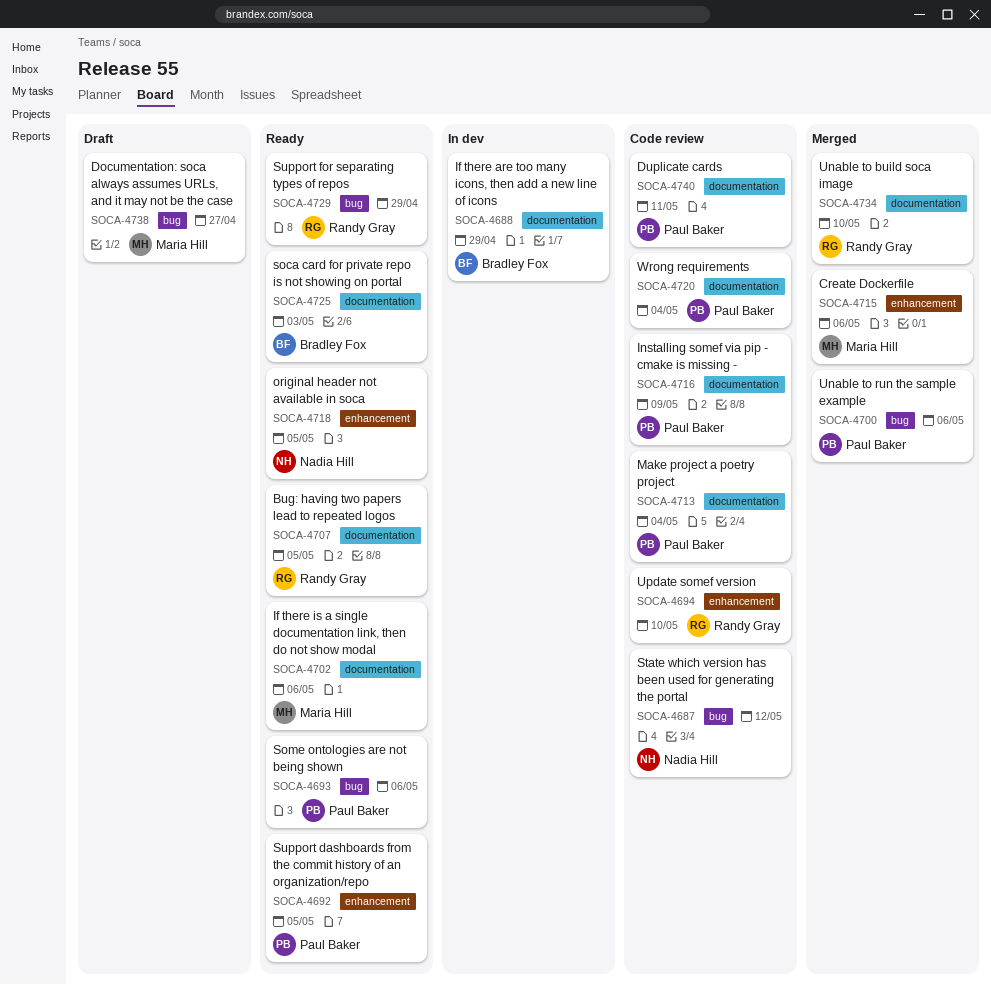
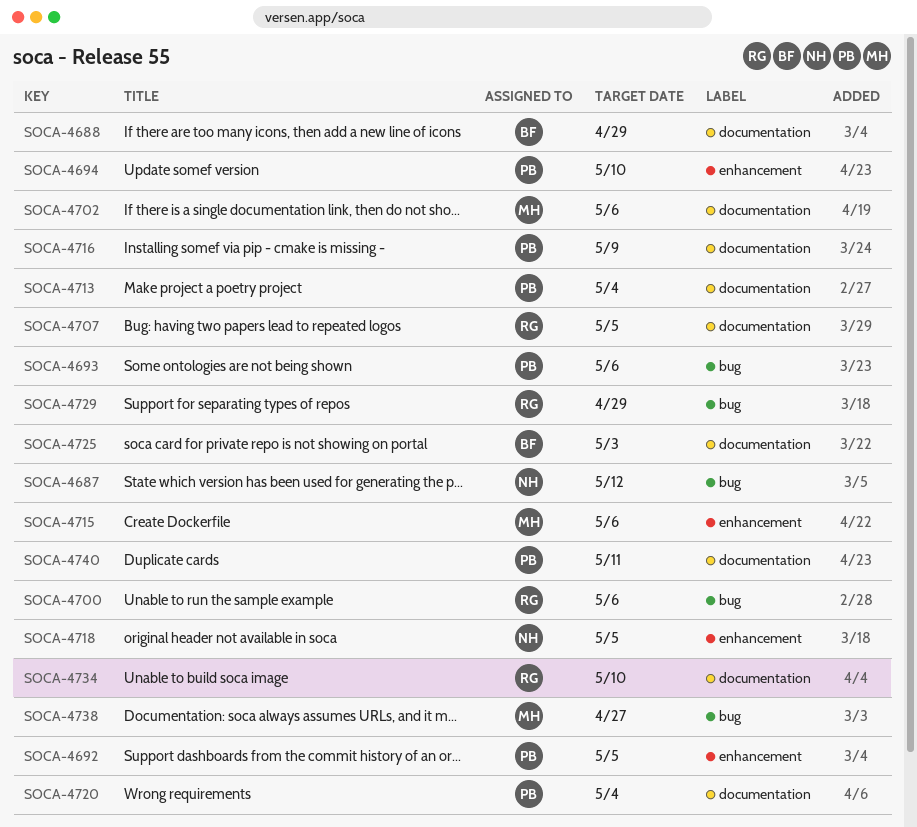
SOCA-4694, owner: Randy Gray -> Paul Baker
SOCA-4700, owner: Paul Baker -> Randy Gray

